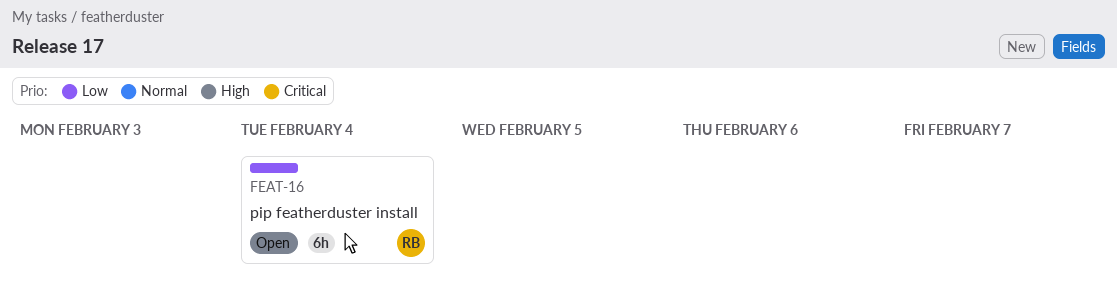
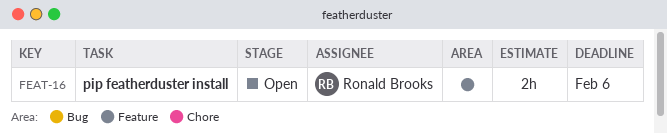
FEAT-16, estimate: 6h -> 2h
FEAT-16, due: Feb 4 -> Feb 6

